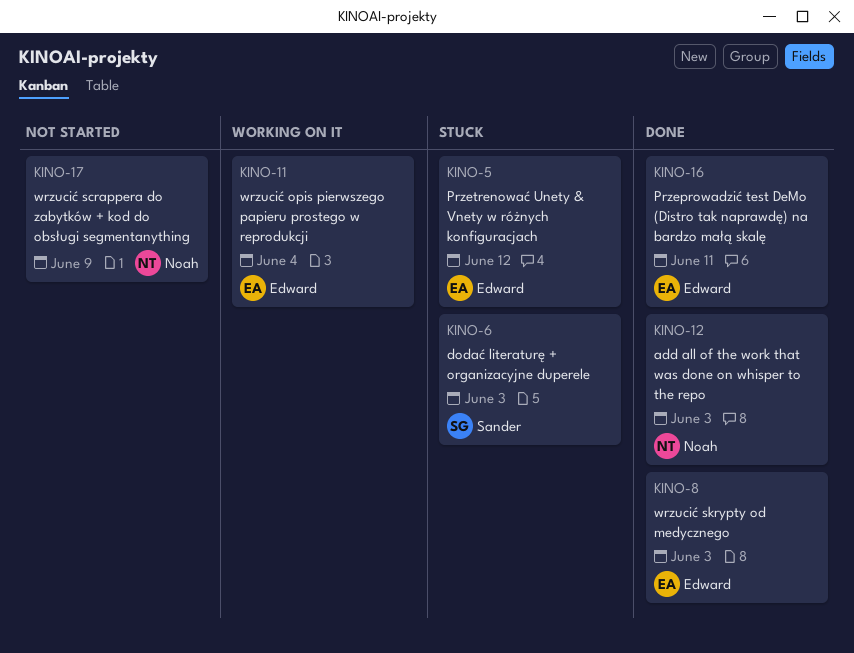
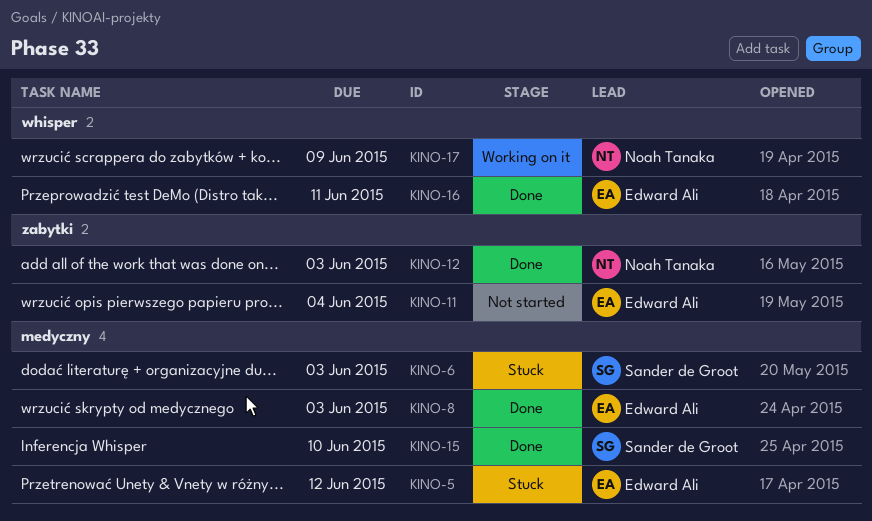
KINO-11, status: Working on it -> Not started
KINO-15: none -> present
KINO-17, status: Not started -> Working on it

